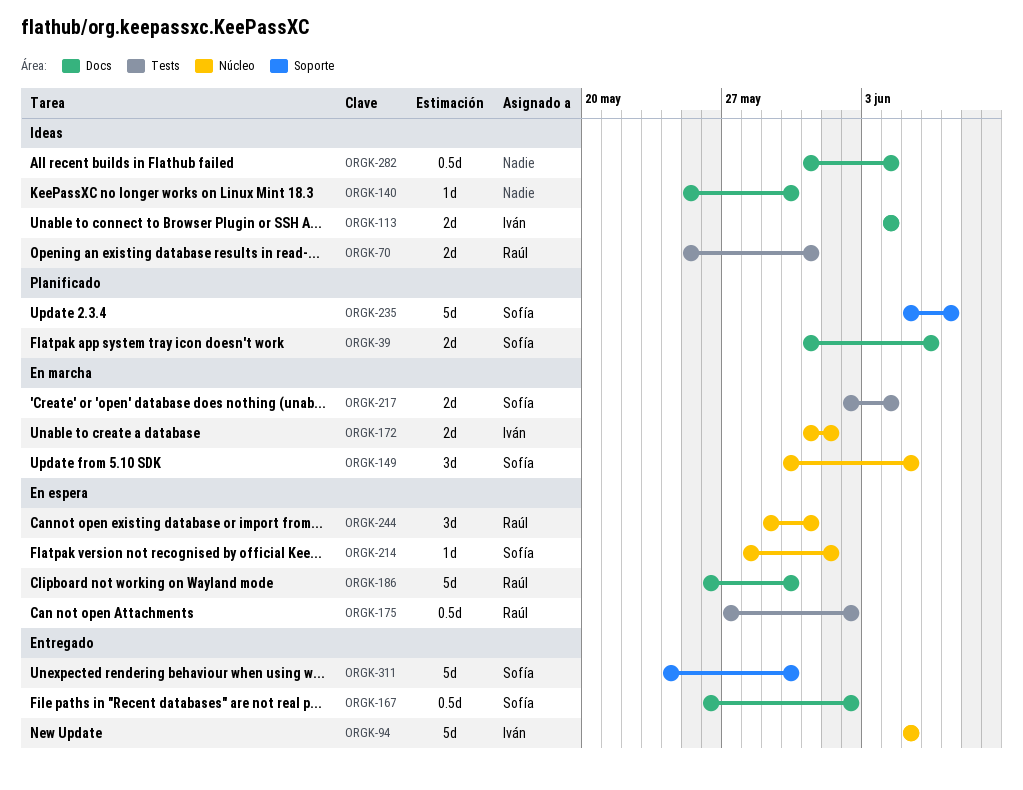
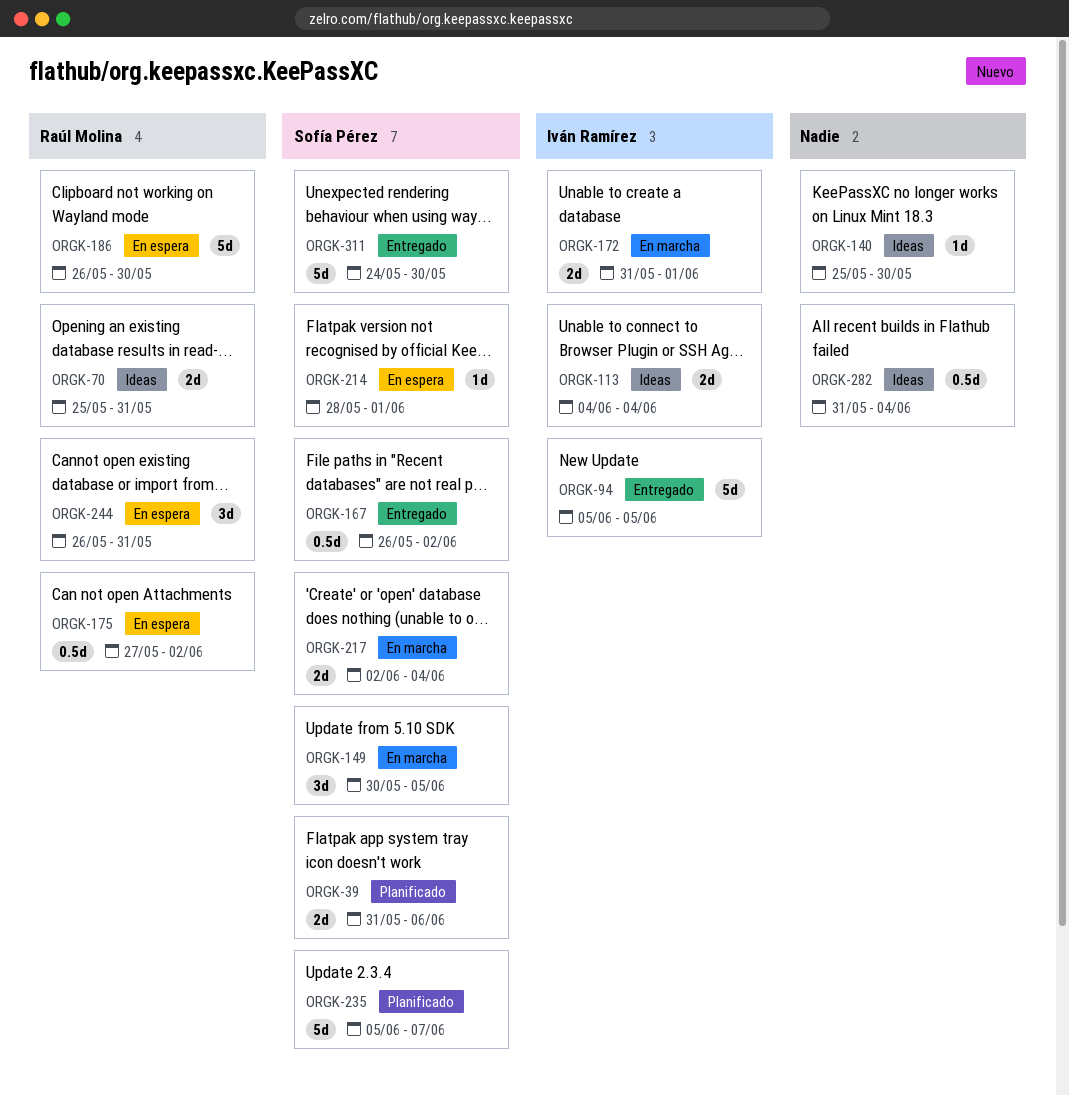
ORGK-244, start: May 29 -> May 26

